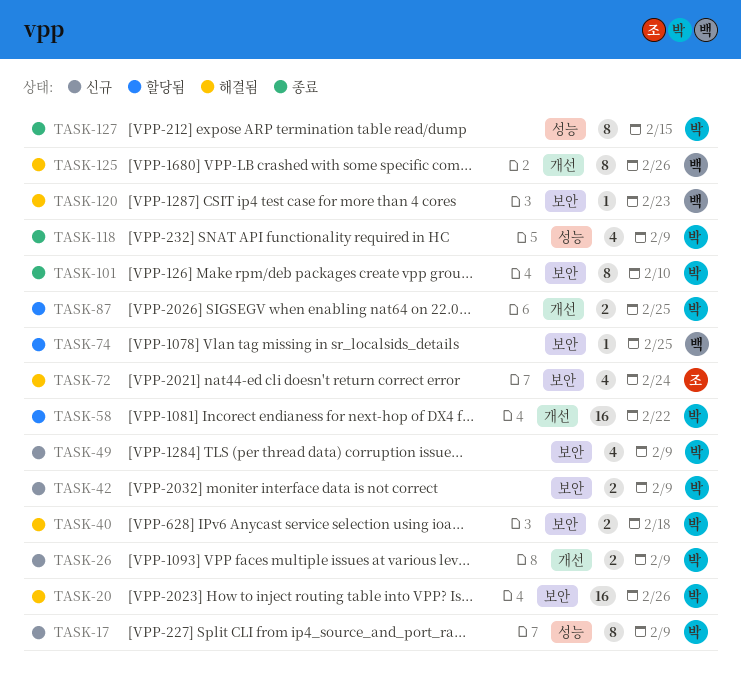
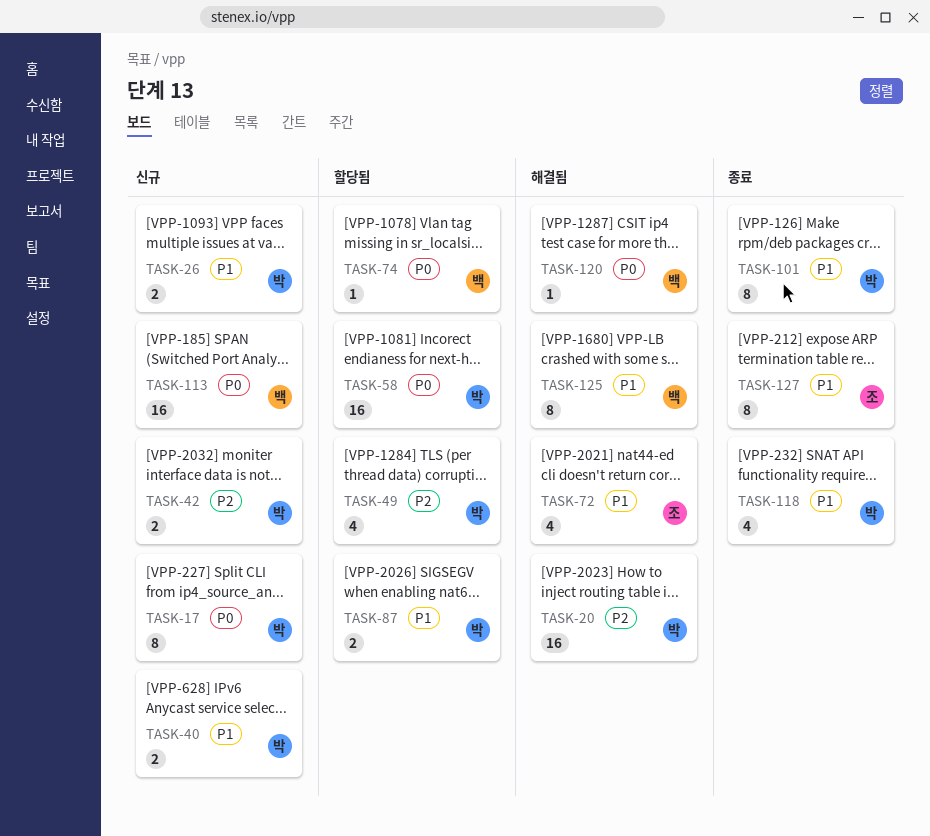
TASK-40, status: 해결됨 -> 신규
TASK-49, status: 신규 -> 할당됨
TASK-113: none -> present
TASK-127, owner: 박 -> 조

